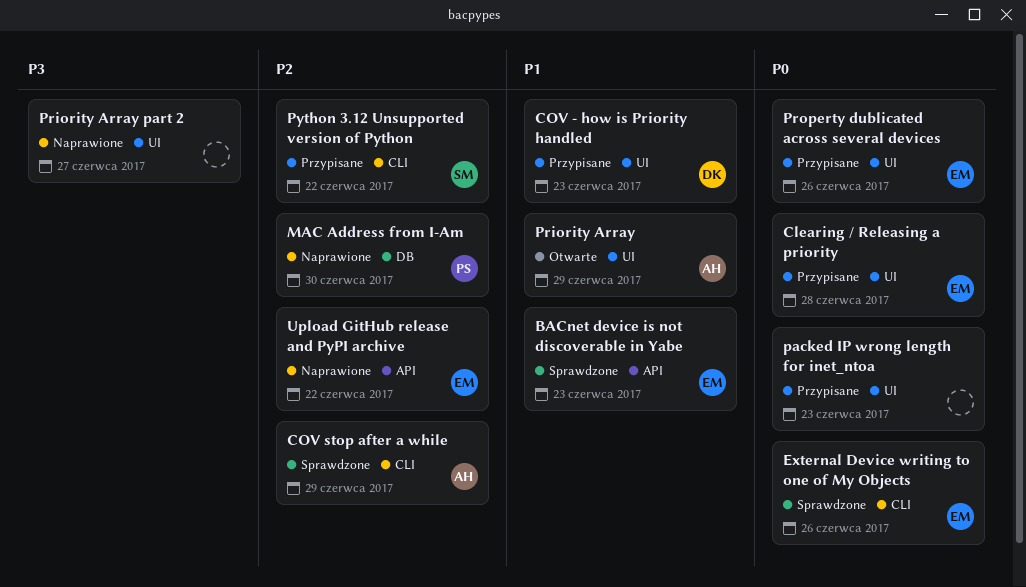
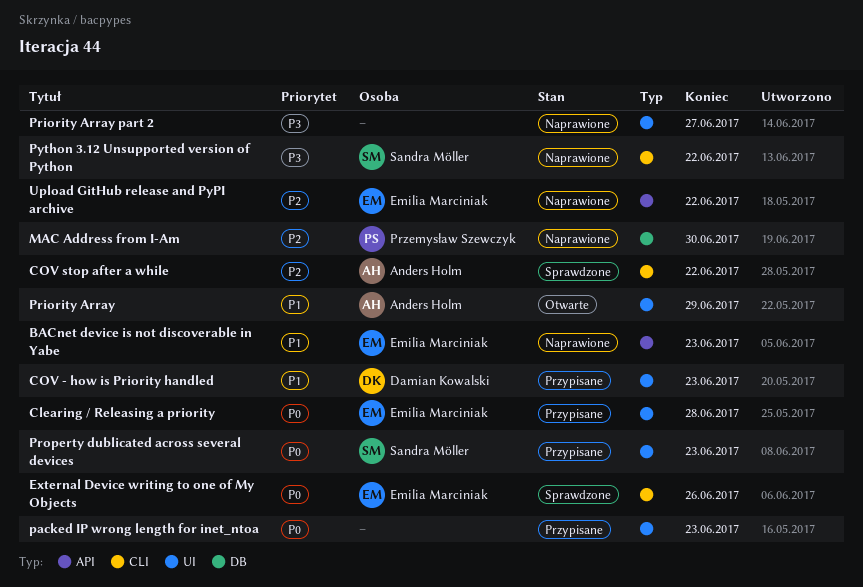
BACnet device is not discoverable in Yabe, status: Sprawdzone -> Naprawione
COV stop after a while, due: Jun 29 -> Jun 22
Property dublicated across several devices, owner: Emilia Marciniak -> Sandra Möller
Property dublicated across several devices, due: Jun 26 -> Jun 23
Python 3.12 Unsupported version of Python, status: Przypisane -> Naprawione
Python 3.12 Unsupported version of Python, priority: P2 -> P3

